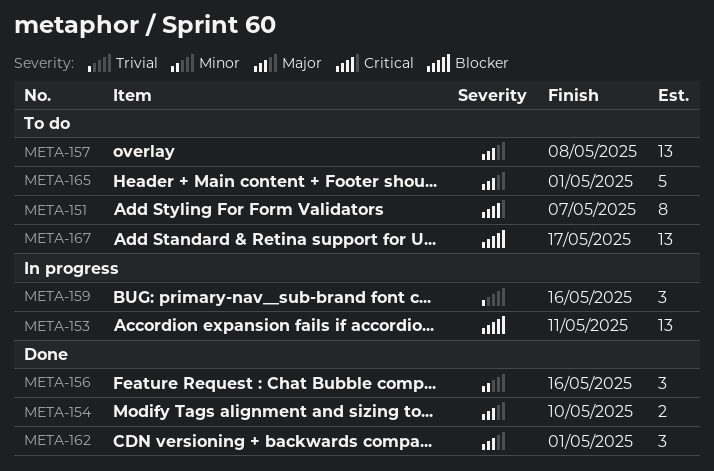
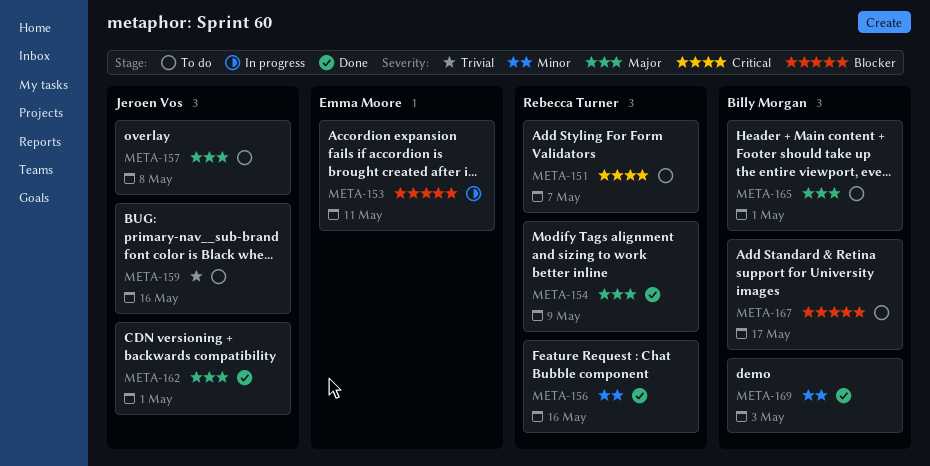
META-154, due: May 10 -> May 9
META-159, status: In progress -> To do
META-169: none -> present

